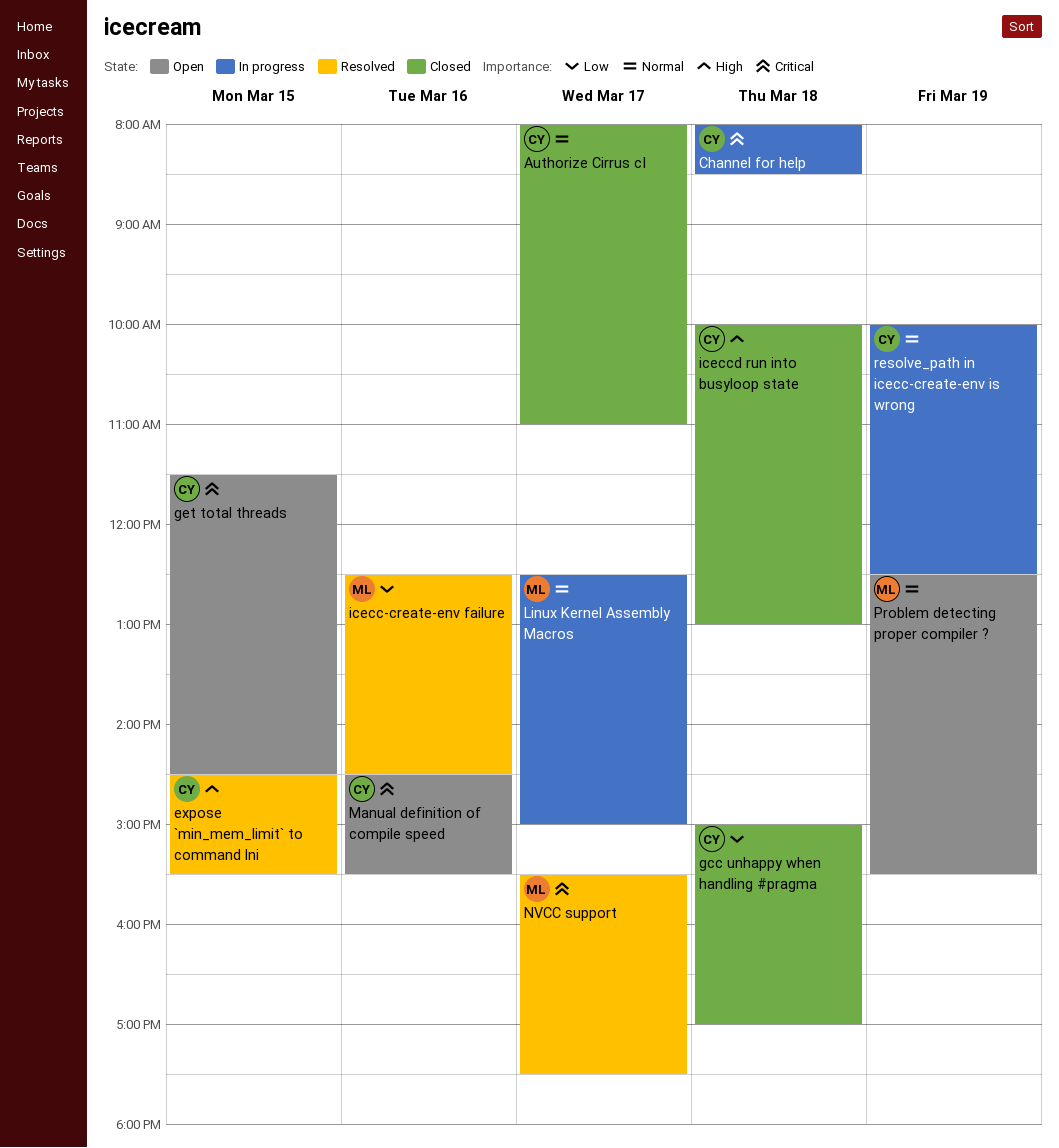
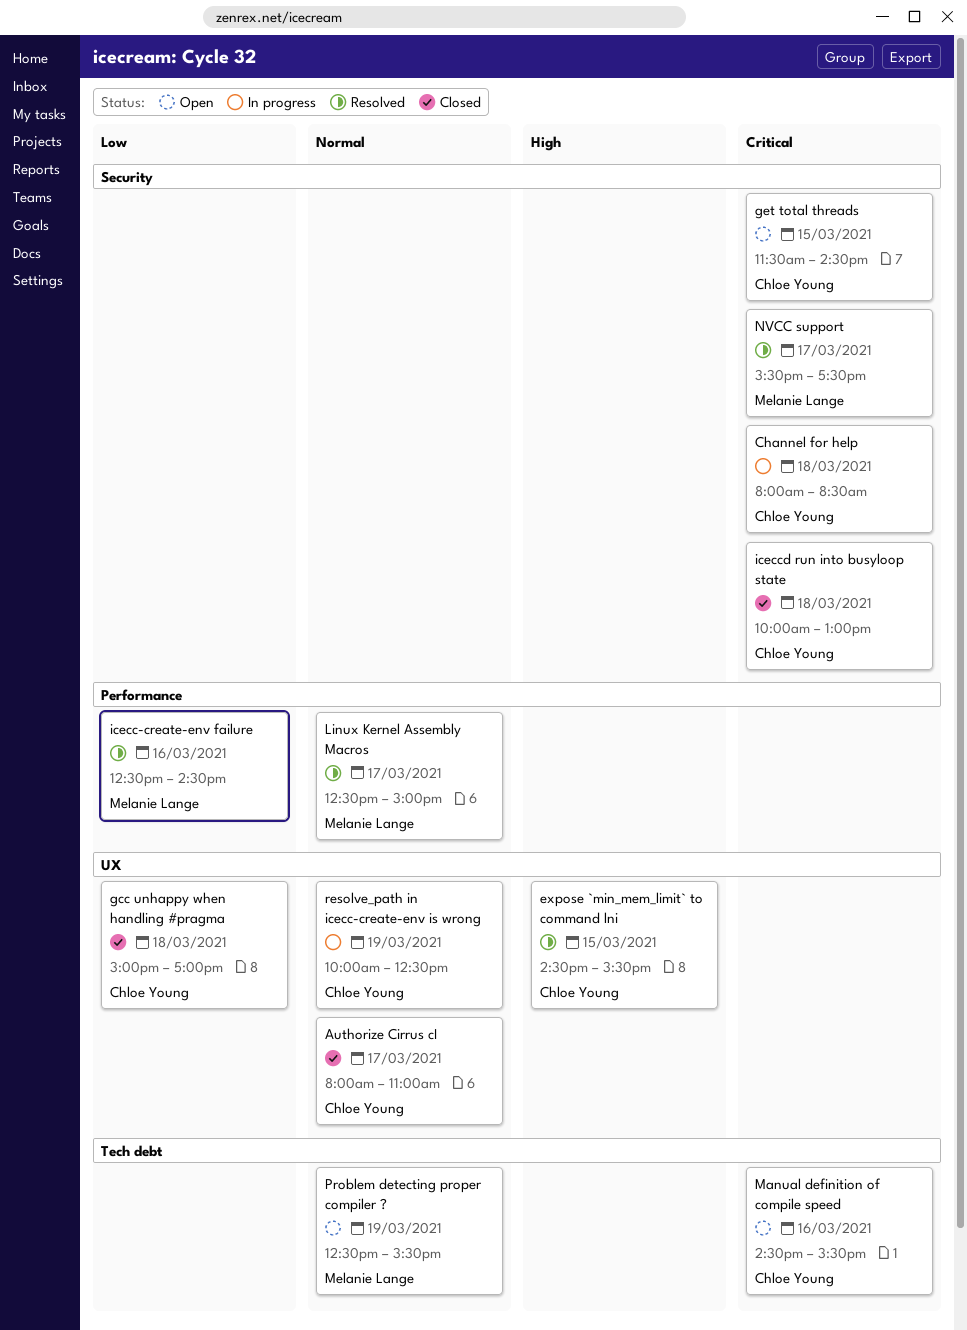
iceccd run into busyloop state, priority: High -> Critical
Linux Kernel Assembly Macros, status: In progress -> Resolved

